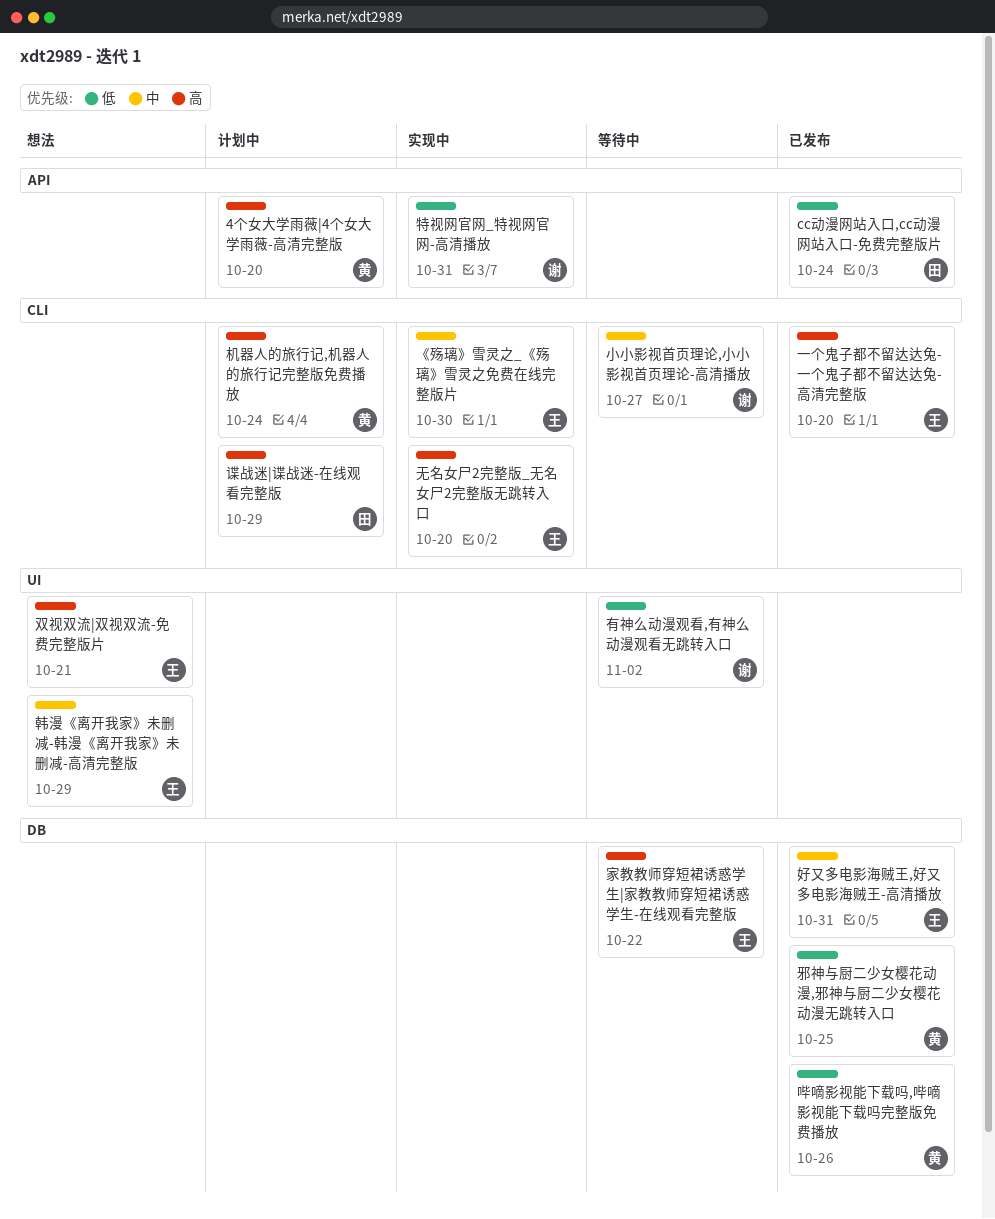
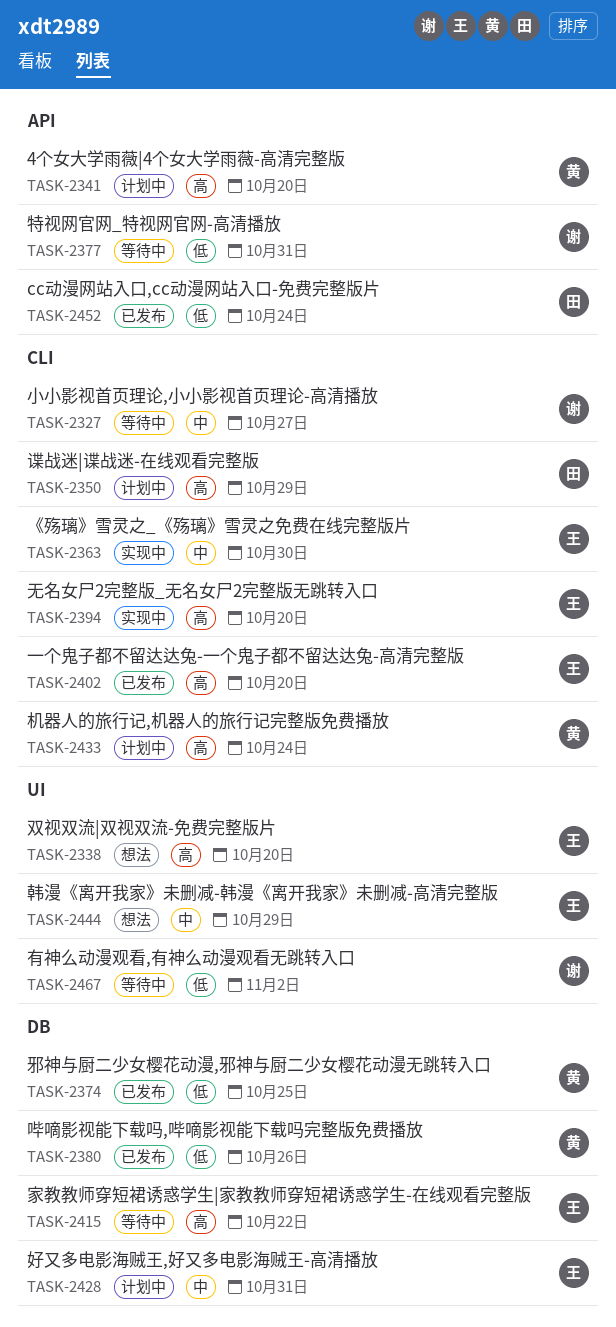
双视双流|双视双流-免费完整版片, due: Oct 21 -> Oct 20
好又多电影海贼王,好又多电影海贼王-高清播放, status: 已发布 -> 计划中
特视网官网_特视网官网-高清播放, status: 实现中 -> 等待中

